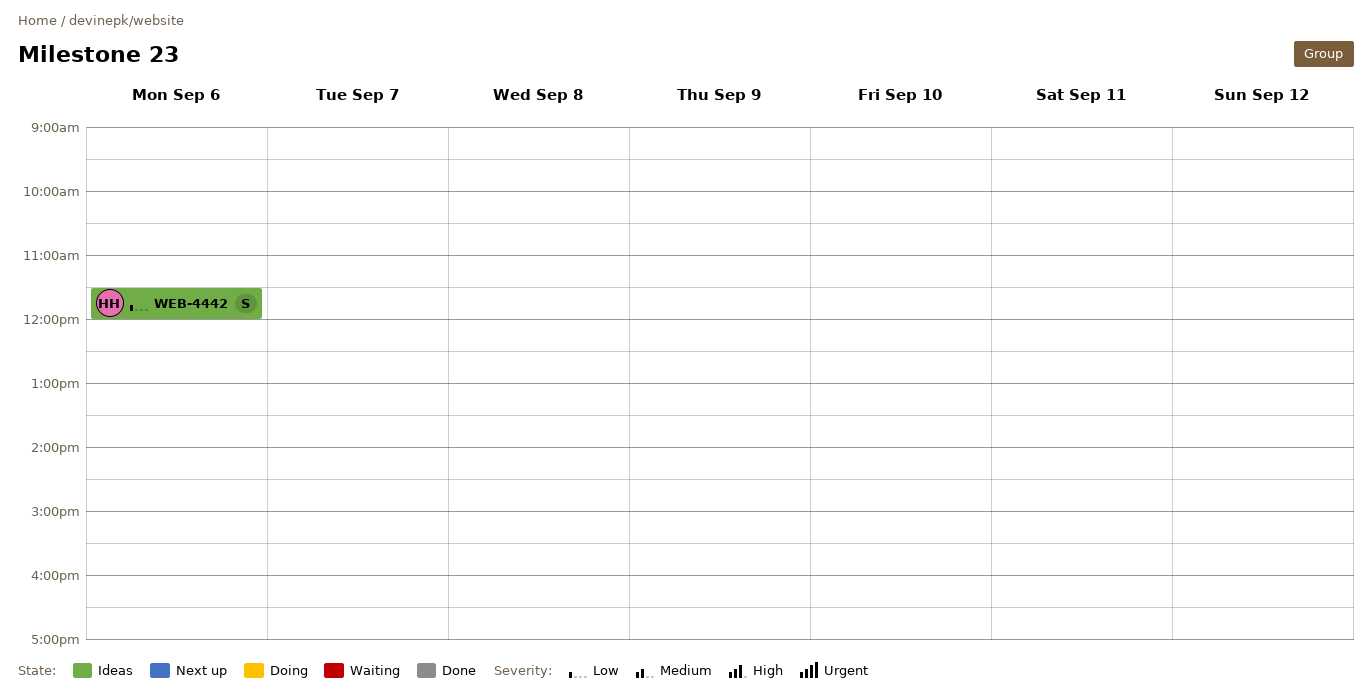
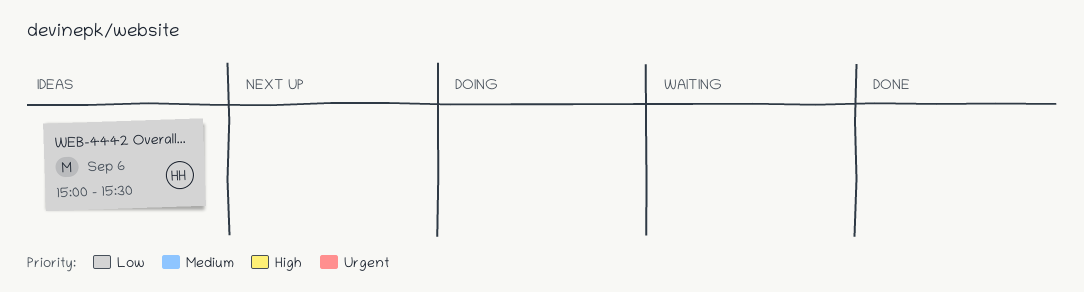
WEB-4442, estimate: S -> M
WEB-4442, begins: 11:30 -> 15:00
WEB-4442, ends: 12:00 -> 15:30

